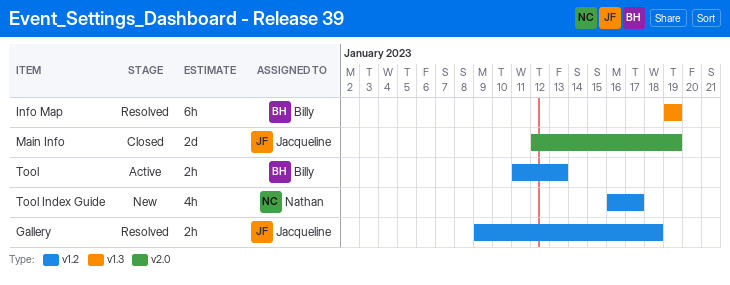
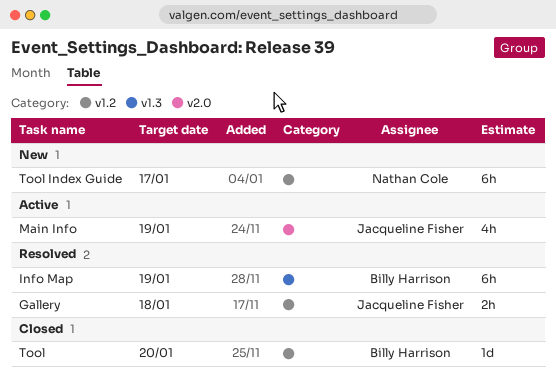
Main Info, status: Closed -> Active
Main Info, estimate: 2d -> 4h
Tool, status: Active -> Closed
Tool, estimate: 2h -> 1d
Tool, due: Jan 13 -> Jan 20
Tool Index Guide, estimate: 4h -> 6h

